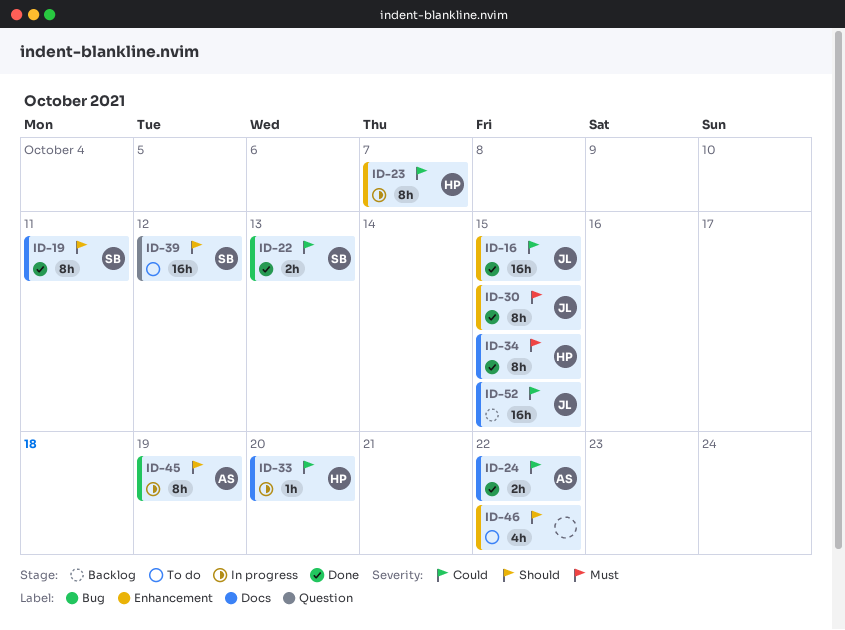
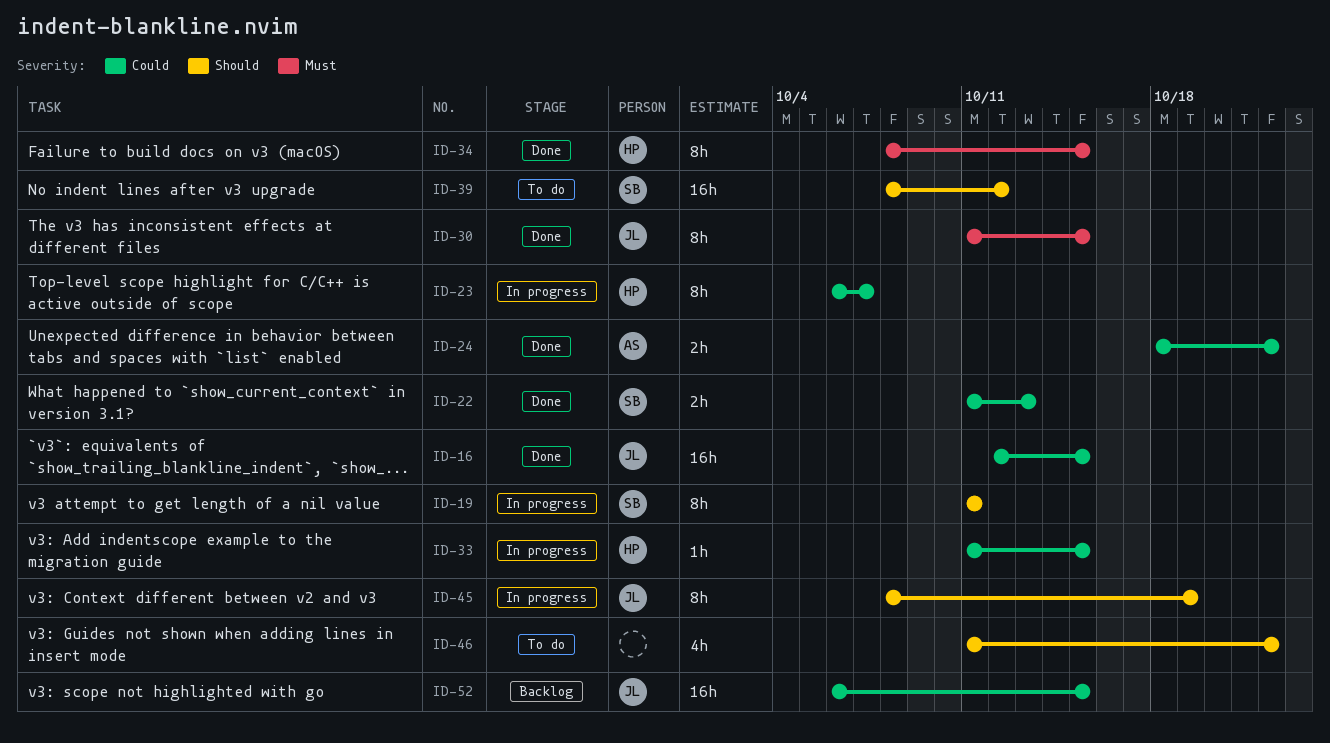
ID-19, status: Done -> In progress
ID-33, due: Oct 20 -> Oct 15
ID-45, owner: AS -> JL

